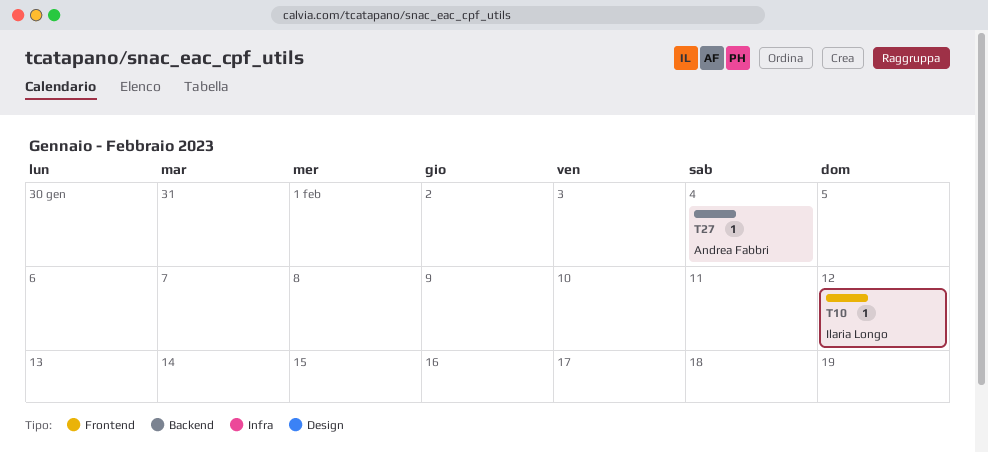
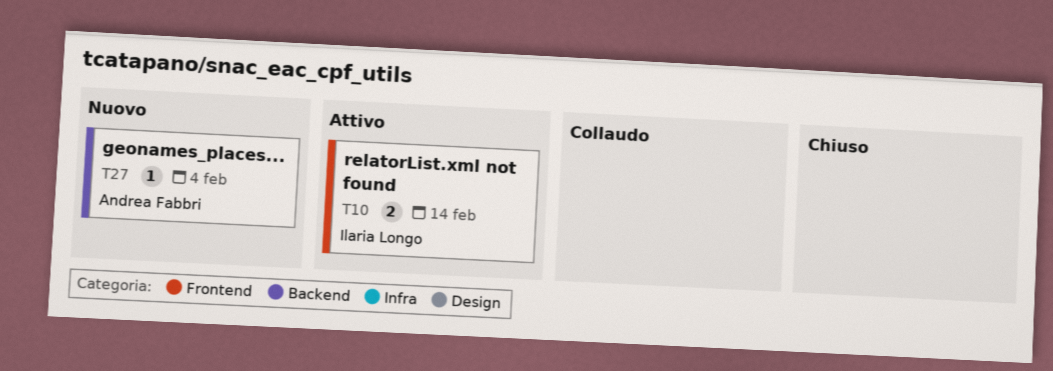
T10, estimate: 1 -> 2
T10, due: Feb 12 -> Feb 14

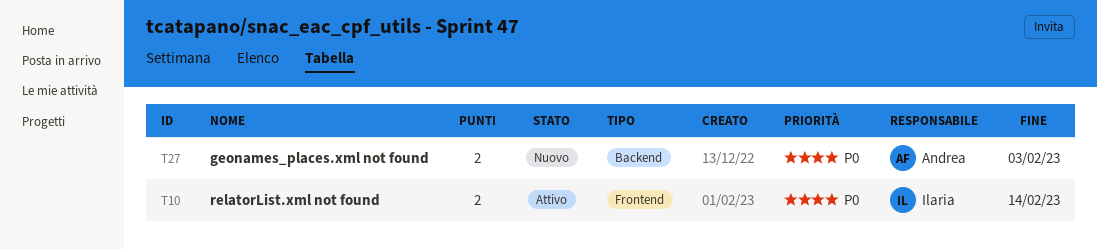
T27, estimate: 1 -> 2
T27, due: Feb 4 -> Feb 3

